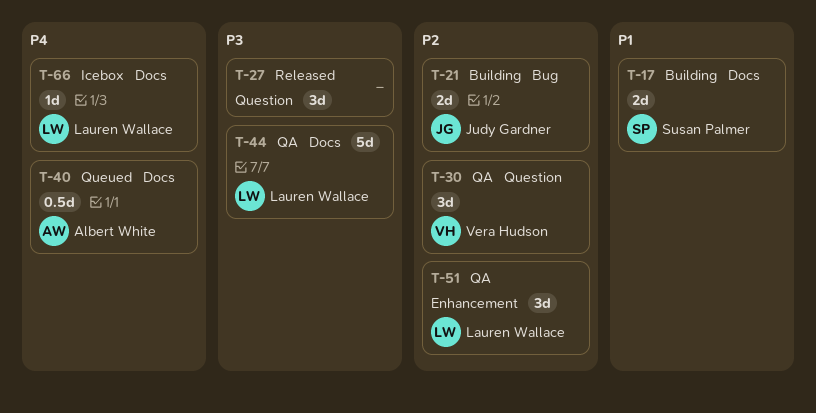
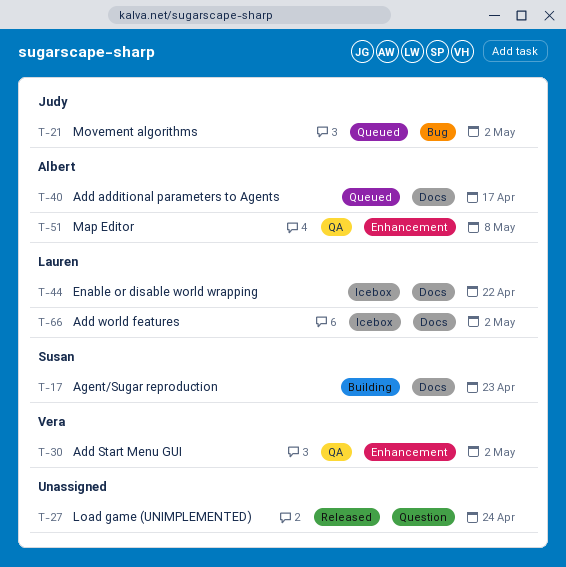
T-21, status: Building -> Queued
T-30, label: Question -> Enhancement
T-44, status: QA -> Icebox
T-51, owner: Lauren Wallace -> Albert White

